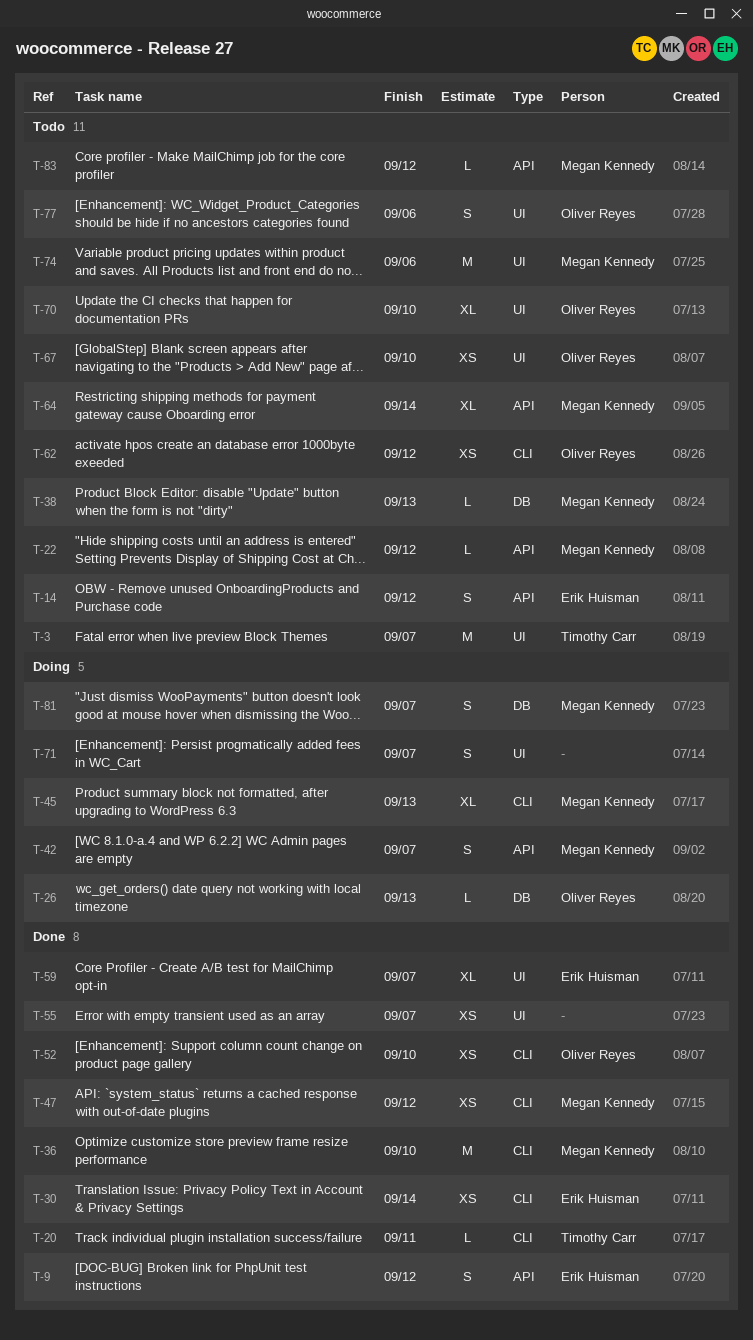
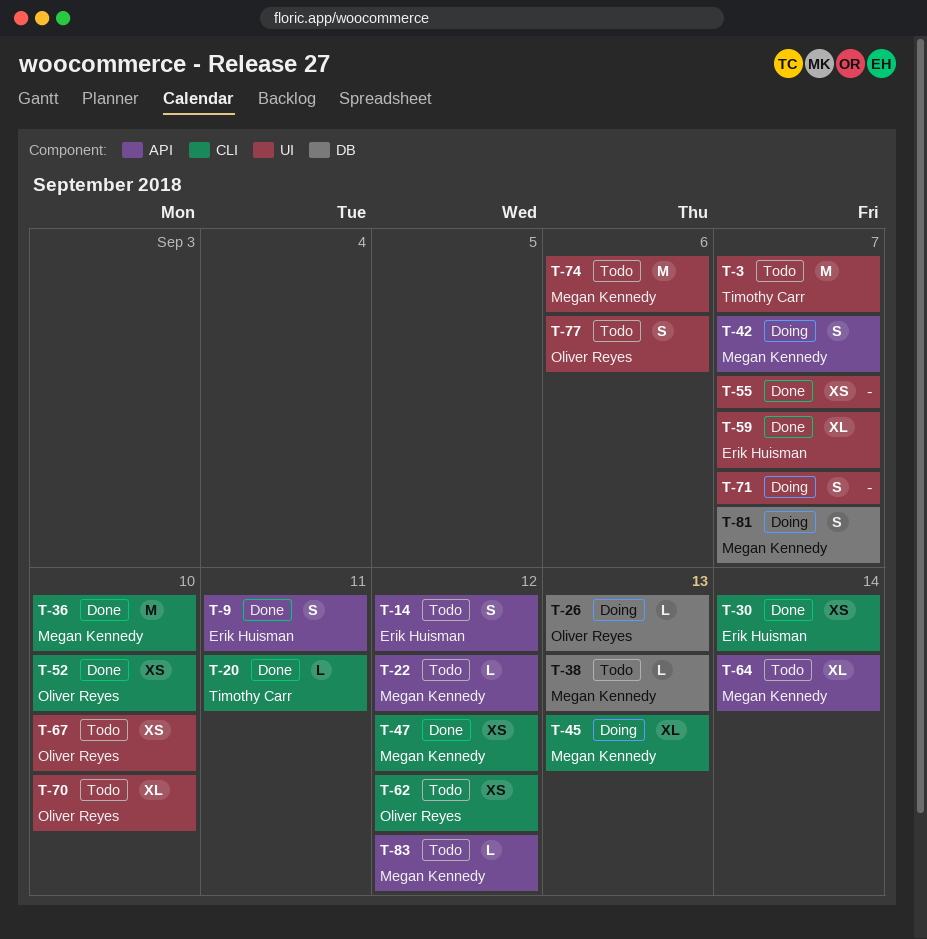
T-9, due: Sep 12 -> Sep 11

